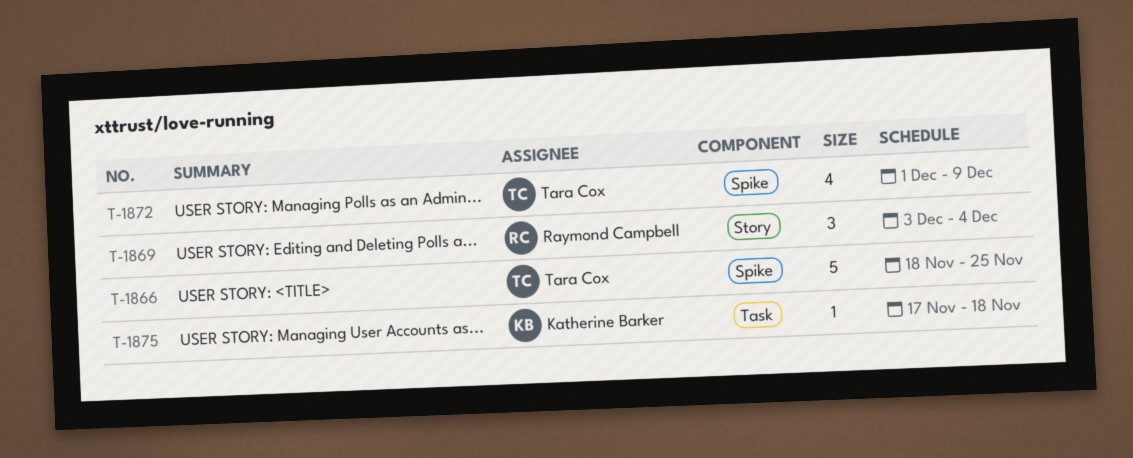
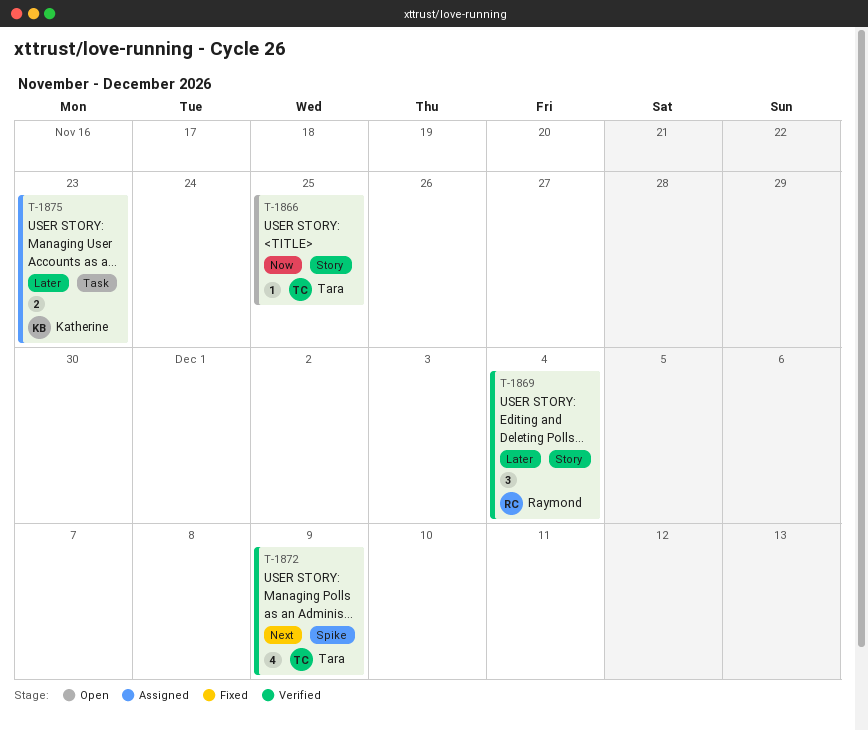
T-1866, label: Spike -> Story
T-1866, estimate: 5 -> 1
T-1875, estimate: 1 -> 2
T-1875, due: Nov 18 -> Nov 23

